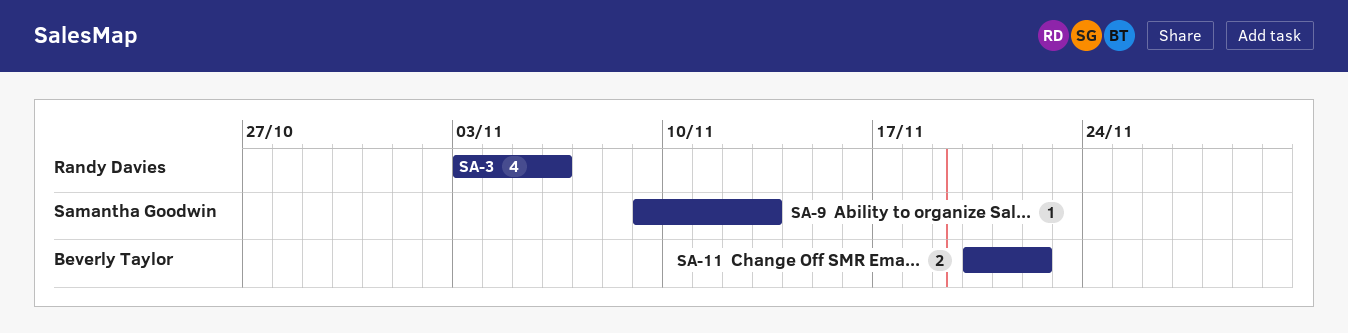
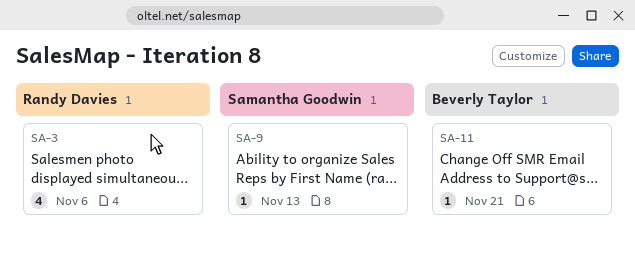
SA-11, estimate: 2 -> 1
SA-11, due: Nov 22 -> Nov 21

